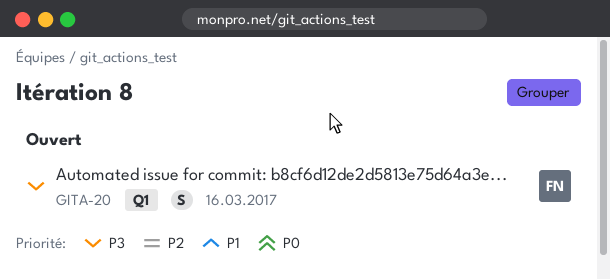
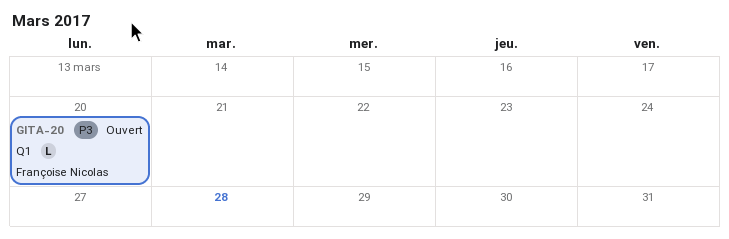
GITA-20, estimate: S -> L
GITA-20, due: Mar 16 -> Mar 20

